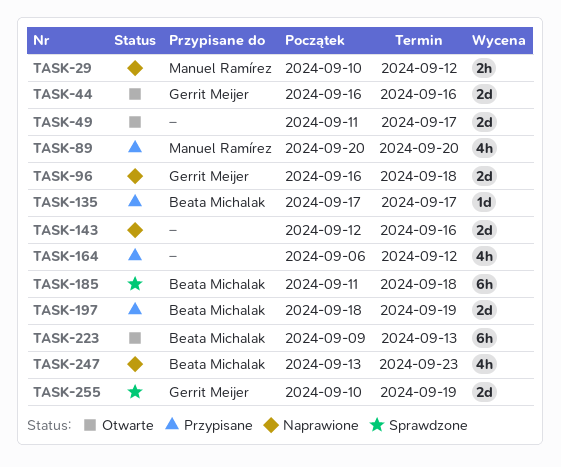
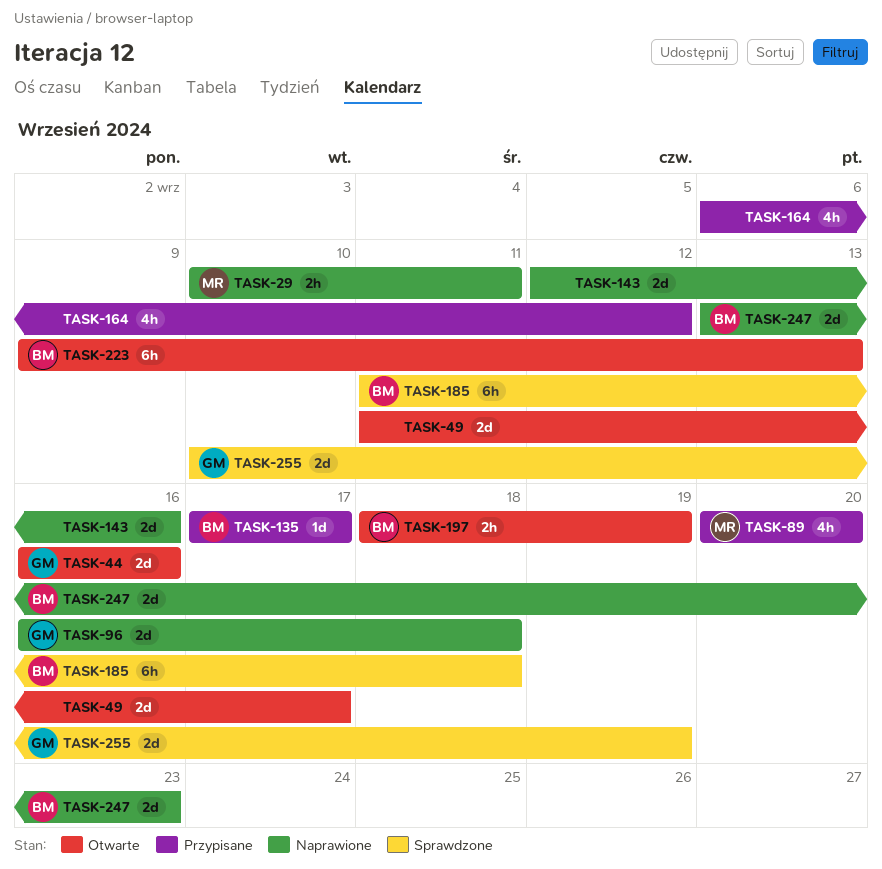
TASK-29, due: Sep 12 -> Sep 11
TASK-197, status: Przypisane -> Otwarte
TASK-197, estimate: 2d -> 2h
TASK-247, estimate: 4h -> 2d

